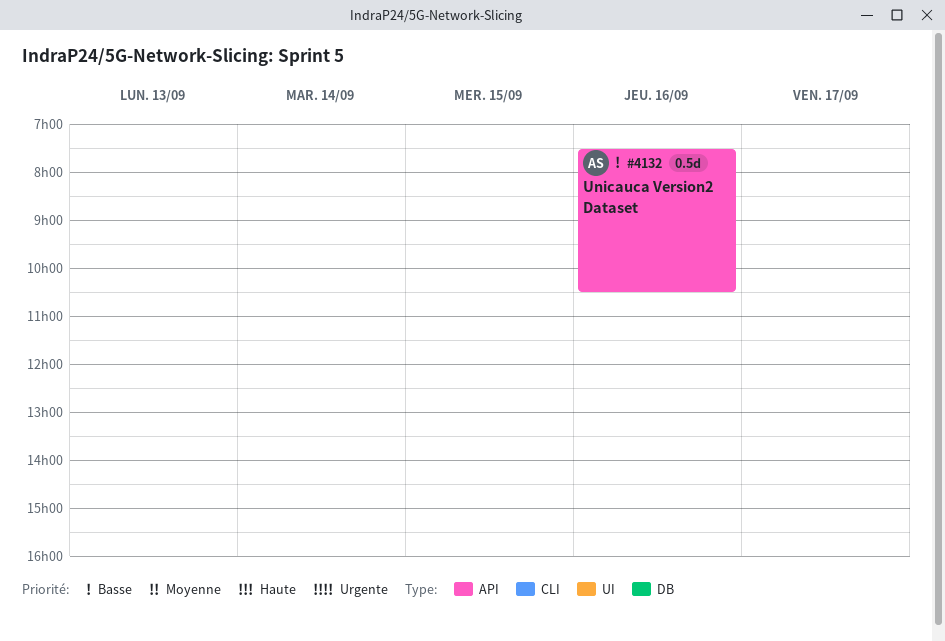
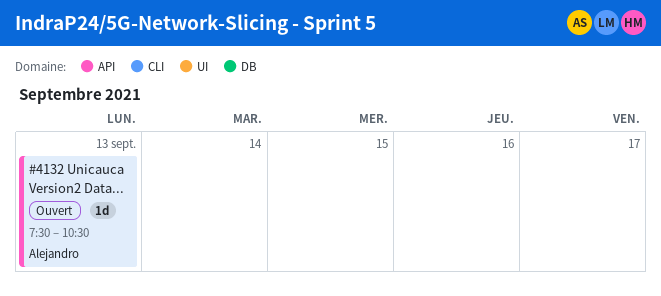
#4132, estimate: 0.5d -> 1d
#4132, day: Sep 16 -> Sep 13

